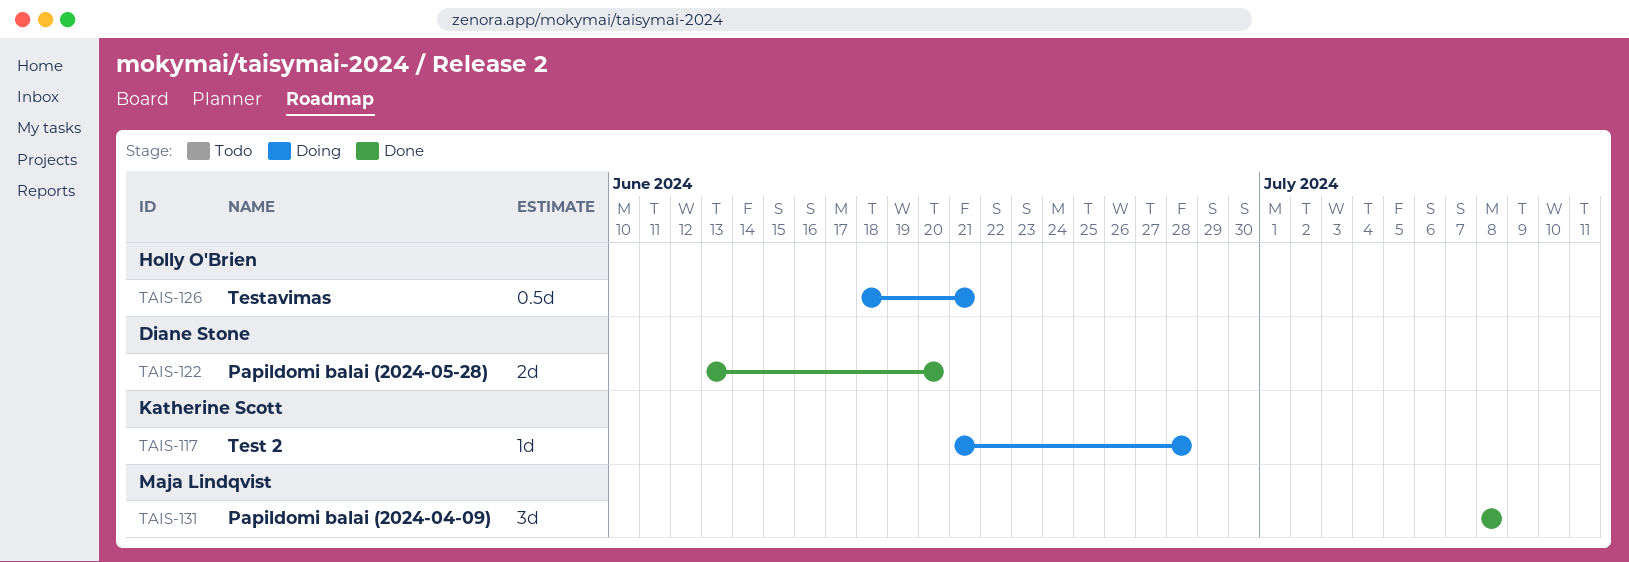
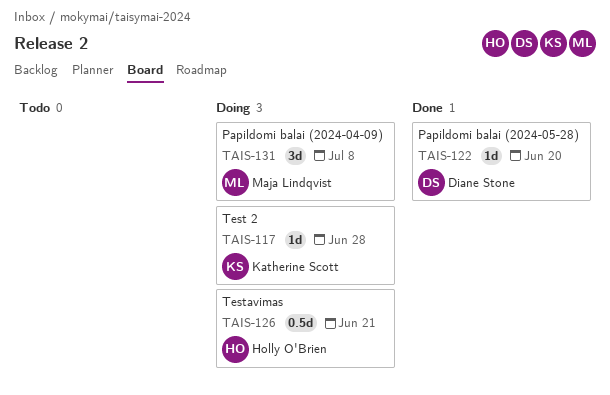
TAIS-122, estimate: 2d -> 1d
TAIS-131, status: Done -> Doing

